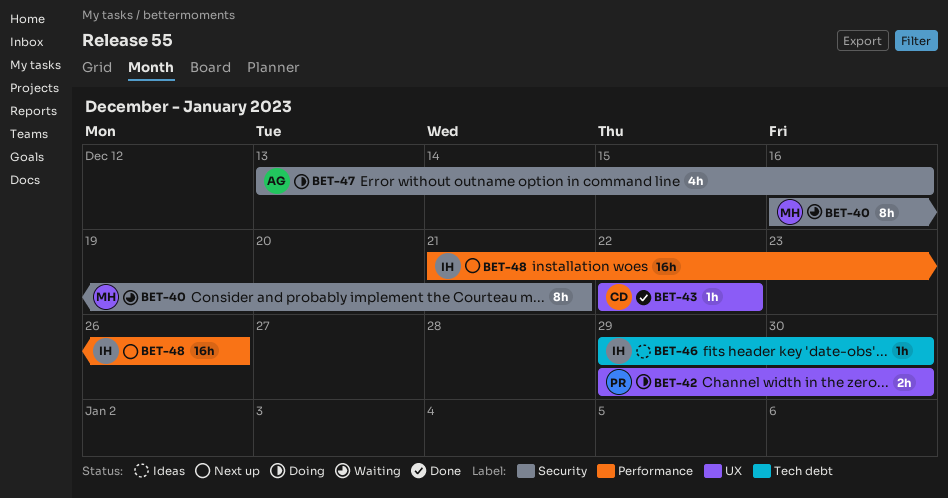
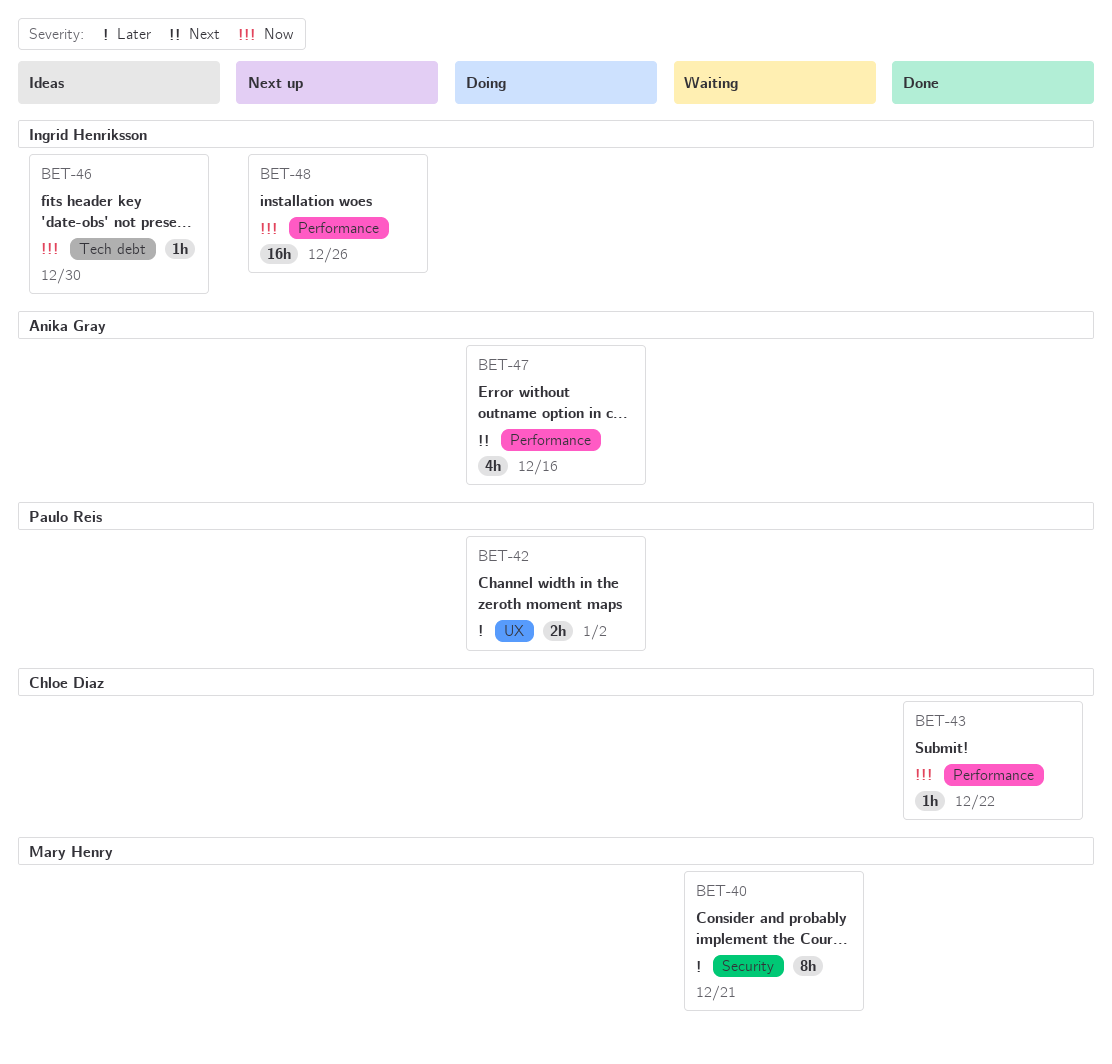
BET-42, due: Dec 30 -> Jan 2
BET-43, label: UX -> Performance
BET-47, label: Security -> Performance

